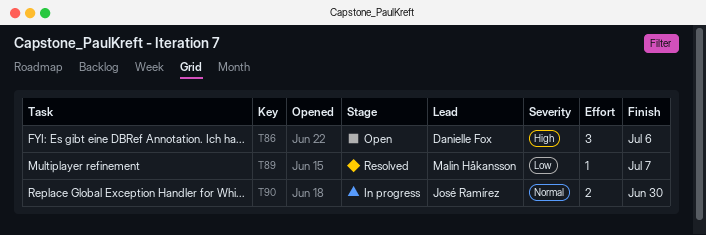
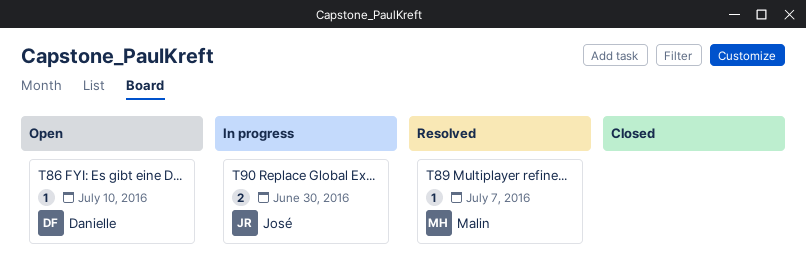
T86, estimate: 3 -> 1
T86, due: Jul 6 -> Jul 10

